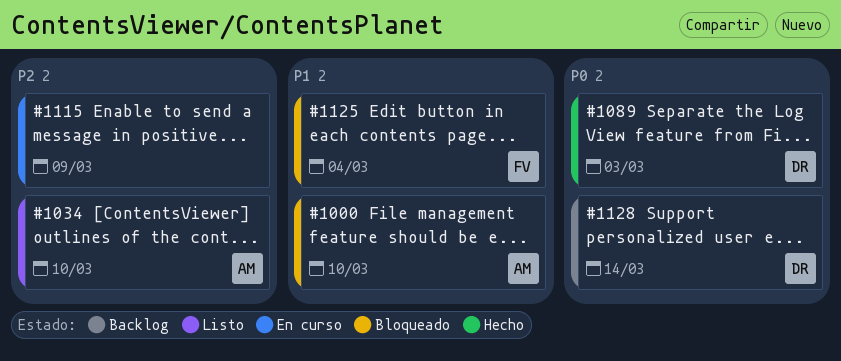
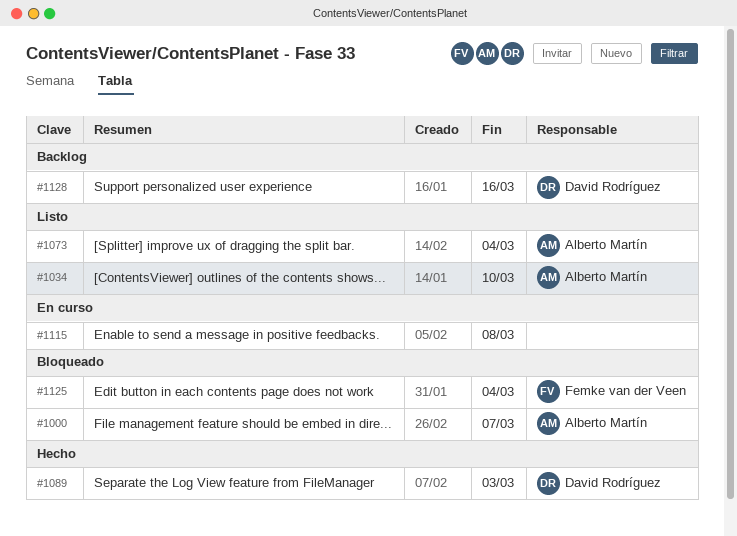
#1000, due: Mar 10 -> Mar 7
#1073: none -> present
#1115, due: Mar 9 -> Mar 8
#1128, due: Mar 14 -> Mar 16

